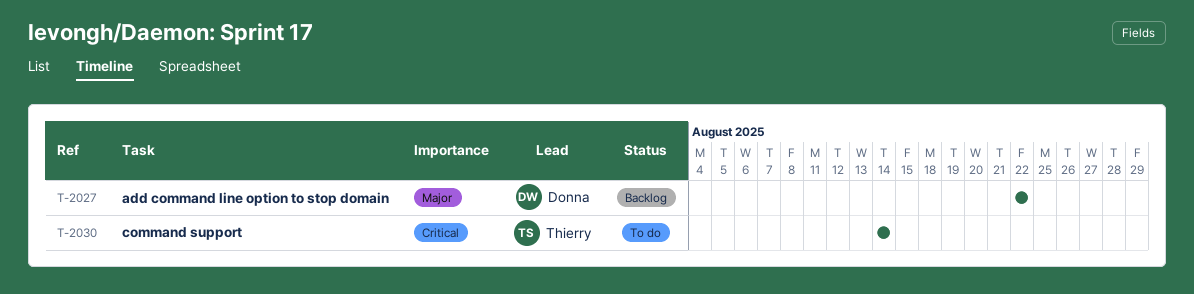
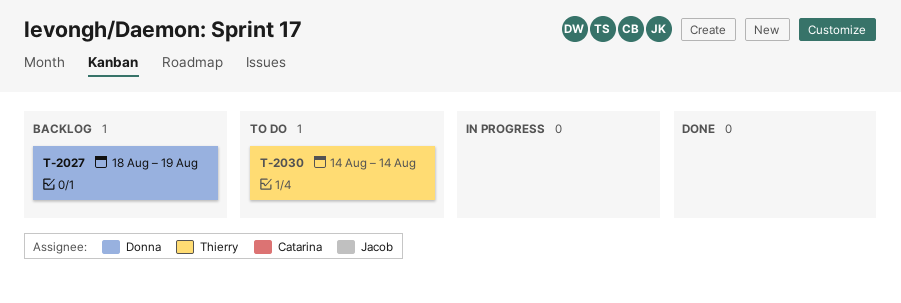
T-2027, start: Aug 22 -> Aug 18
T-2027, due: Aug 22 -> Aug 19

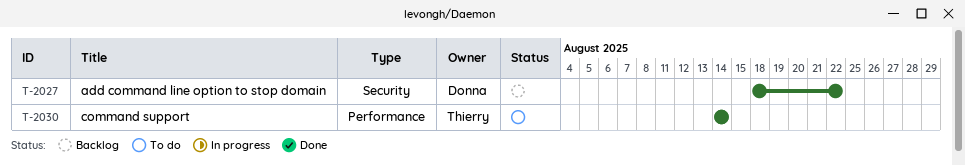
T-2027, due: Aug 19 -> Aug 22

